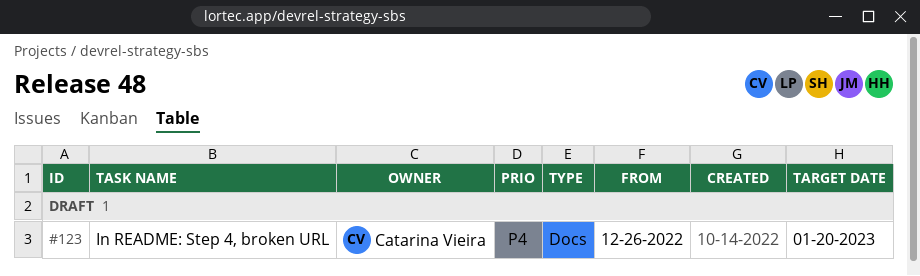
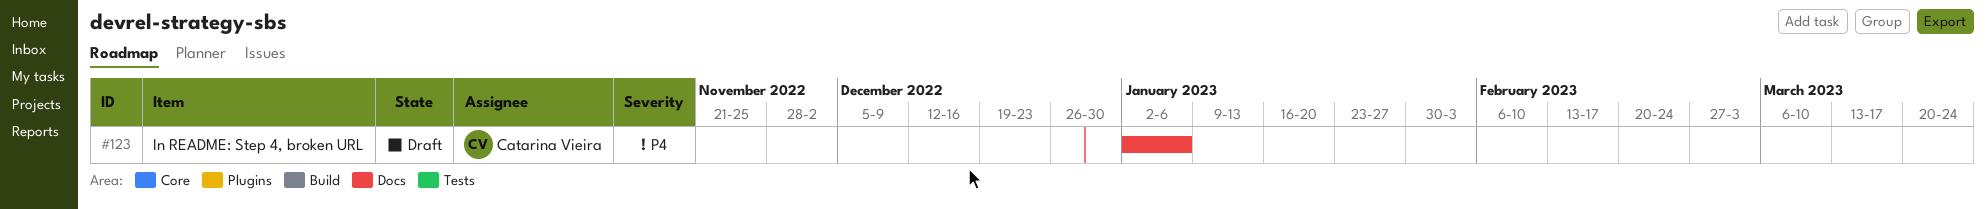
#123, start: Dec 26 -> Jan 2
#123, due: Jan 20 -> Jan 6

